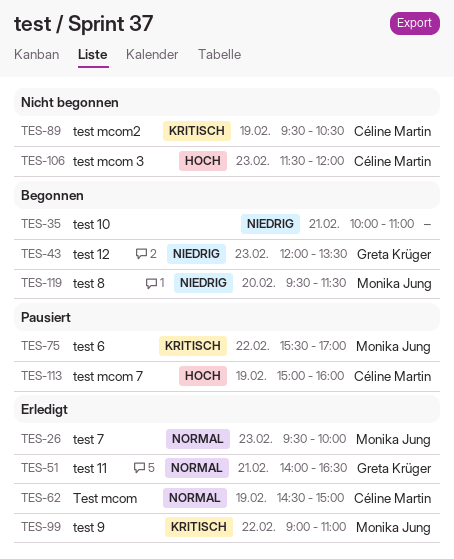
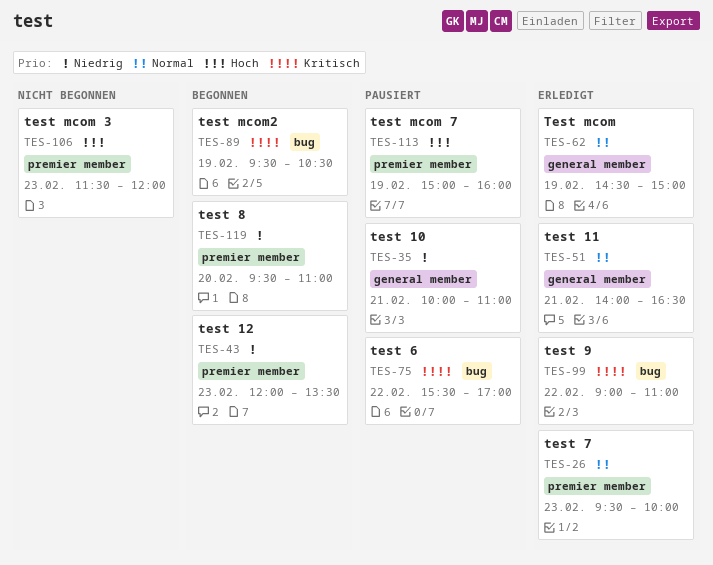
TES-35, status: Begonnen -> Pausiert
TES-89, status: Nicht begonnen -> Begonnen
TES-119, ends: 11:30 -> 11:00

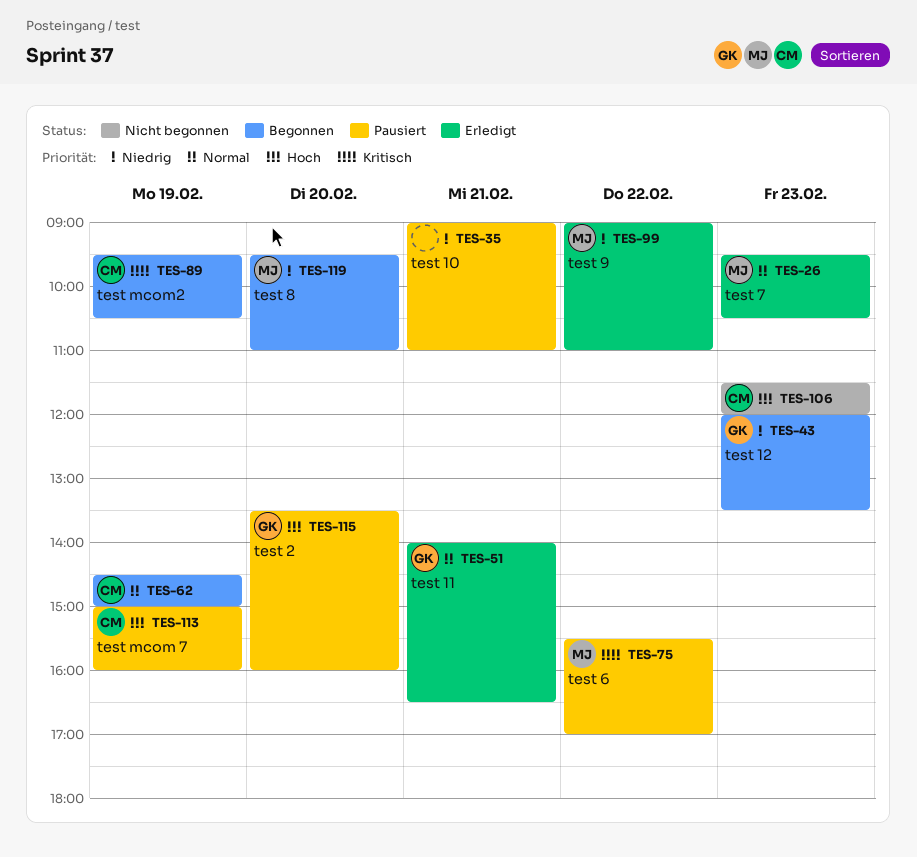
TES-26, ends: 10:00 -> 10:30
TES-35, begins: 10:00 -> 09:00
TES-62, status: Erledigt -> Begonnen
TES-99, priority: Kritisch -> Niedrig
TES-115: none -> present

